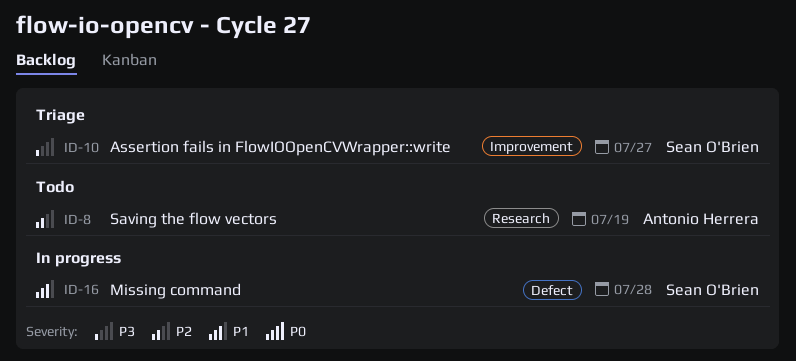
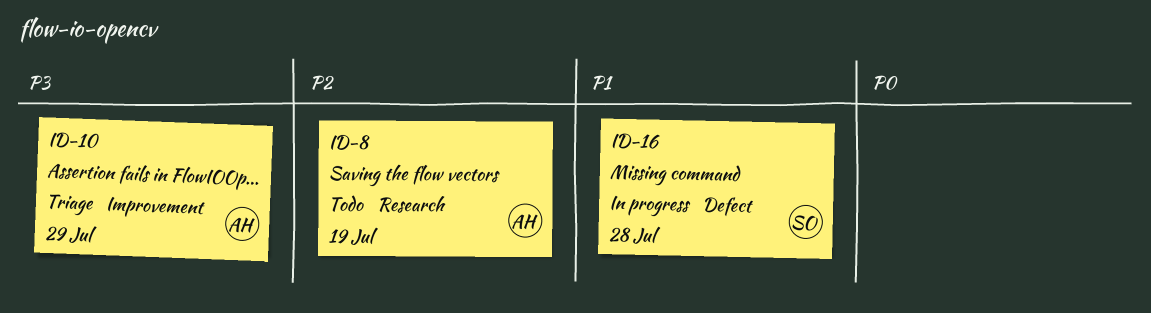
ID-10, owner: Sean O'Brien -> Antonio Herrera
ID-10, due: Jul 27 -> Jul 29

